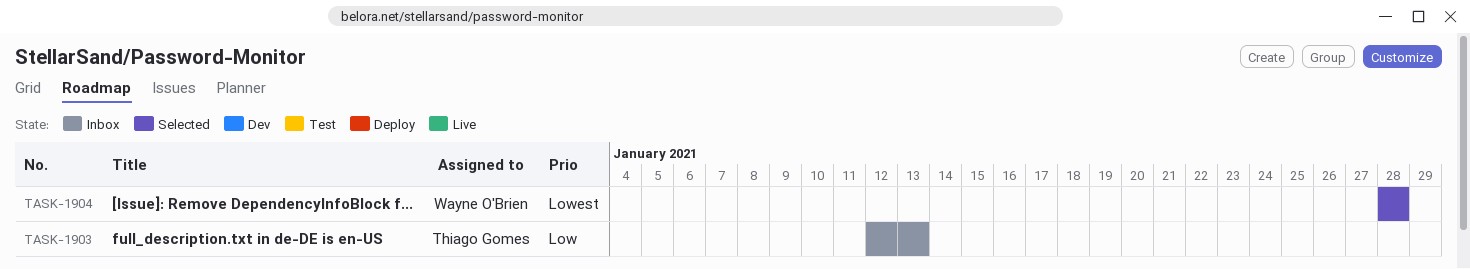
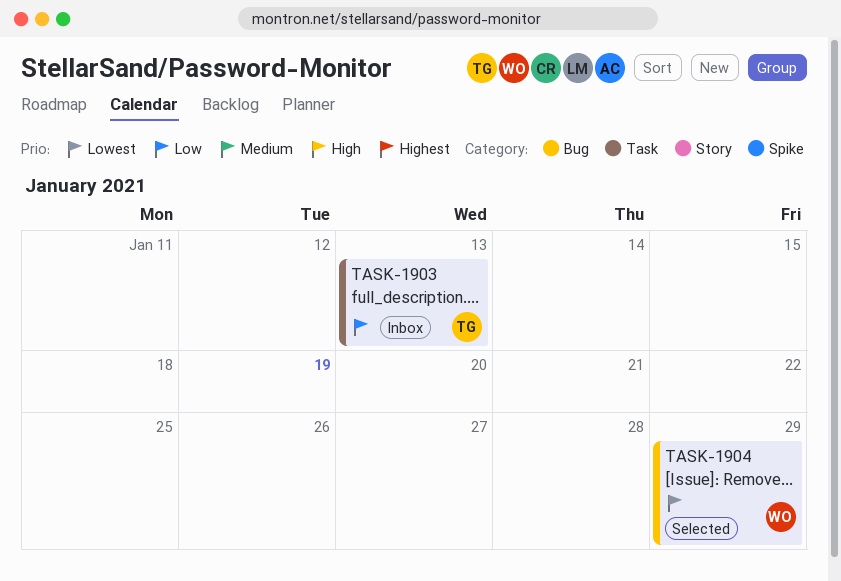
TASK-1904, due: Jan 28 -> Jan 29

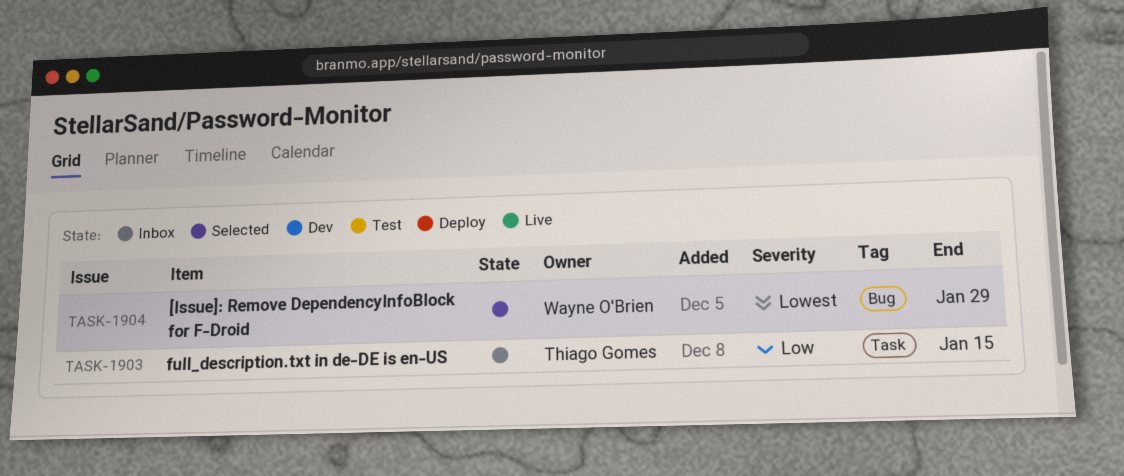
TASK-1903, due: Jan 13 -> Jan 15

